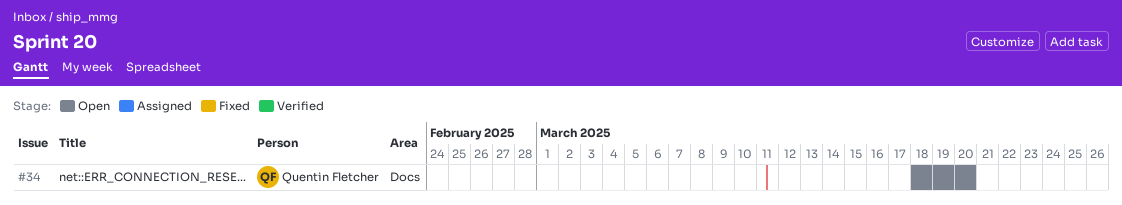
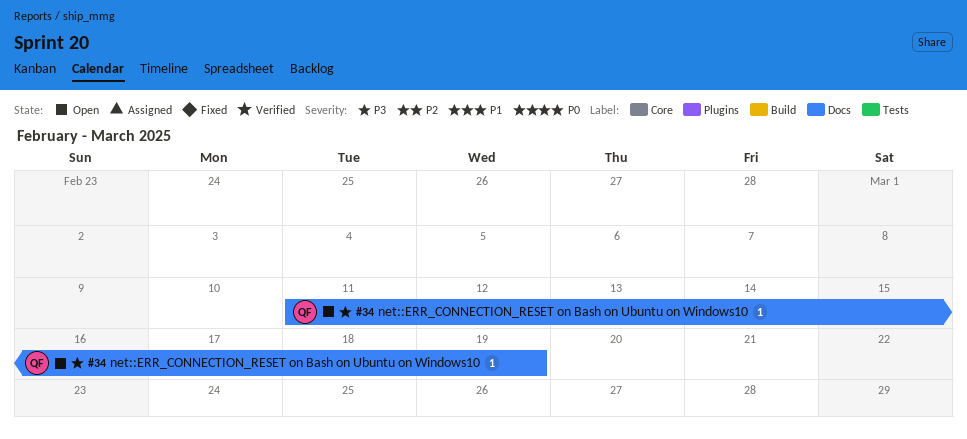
#34, start: Mar 18 -> Mar 11
#34, due: Mar 20 -> Mar 19

